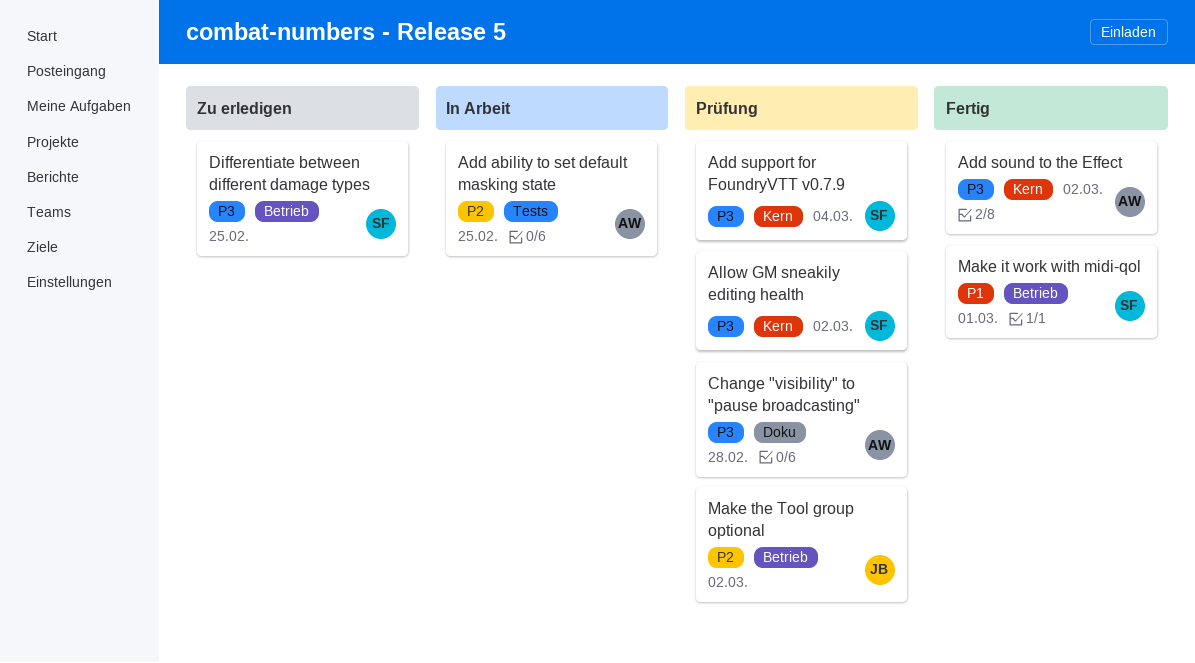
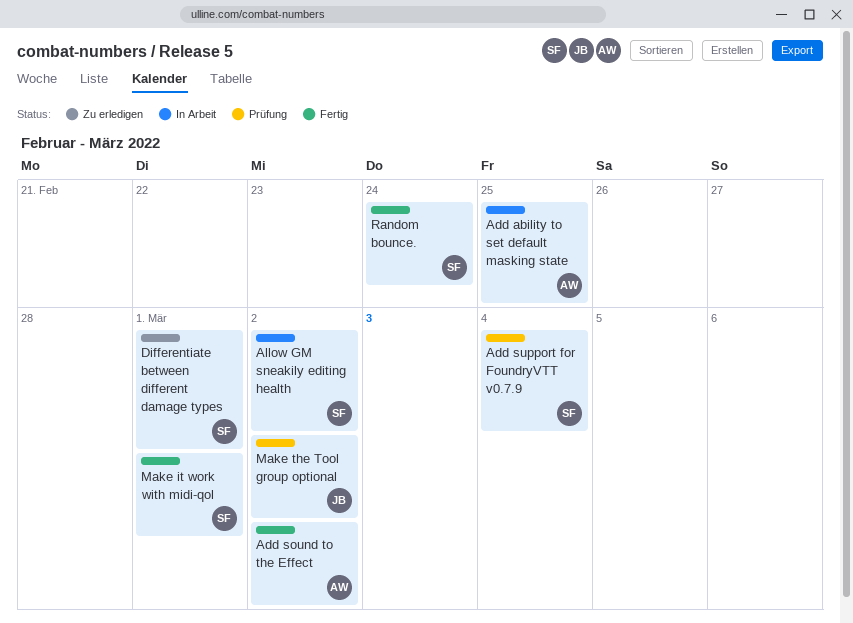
Allow GM sneakily editing health, status: Prüfung -> In Arbeit
Change "visibility" to "pause broadcasting": present -> none
Differentiate between different damage types, due: Feb 25 -> Mar 1
Random bounce.: none -> present

